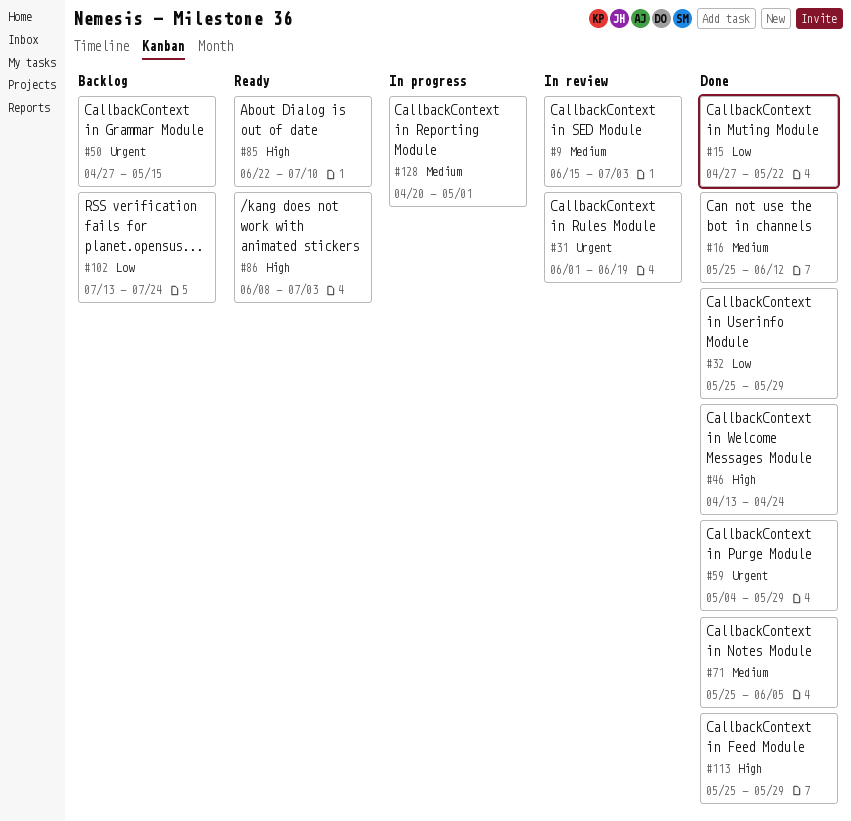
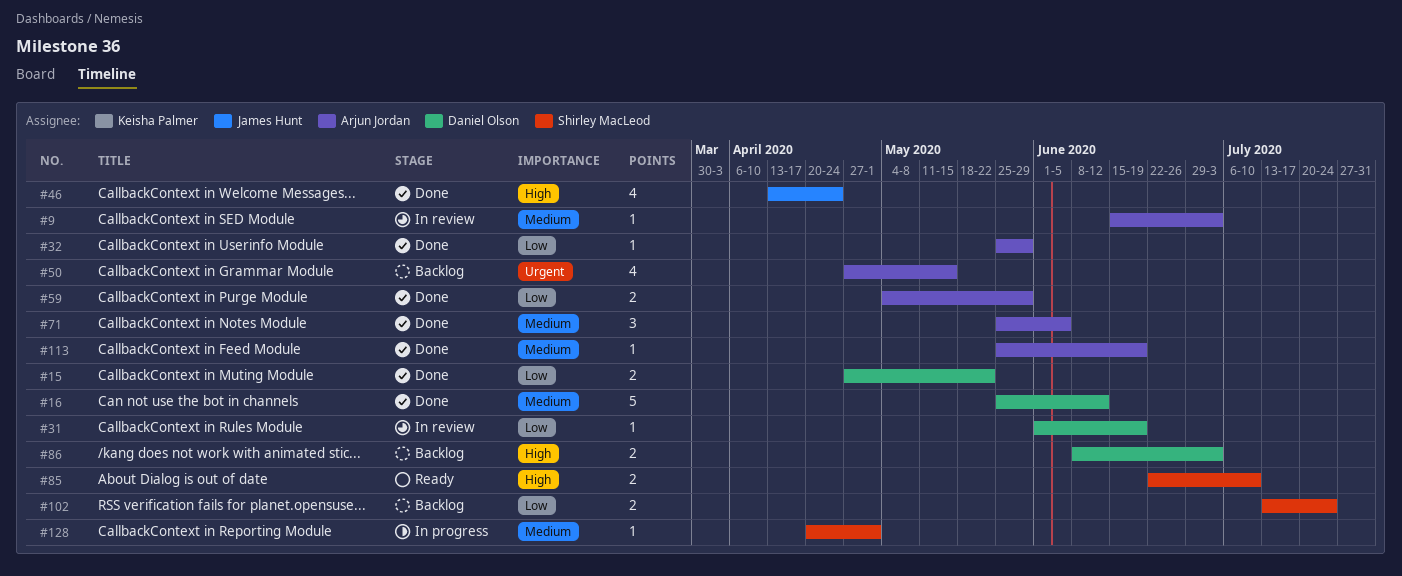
#31, priority: Urgent -> Low
#59, priority: Urgent -> Low
#86, status: Ready -> Backlog
#113, priority: High -> Medium
#113, due: May 29 -> Jun 19

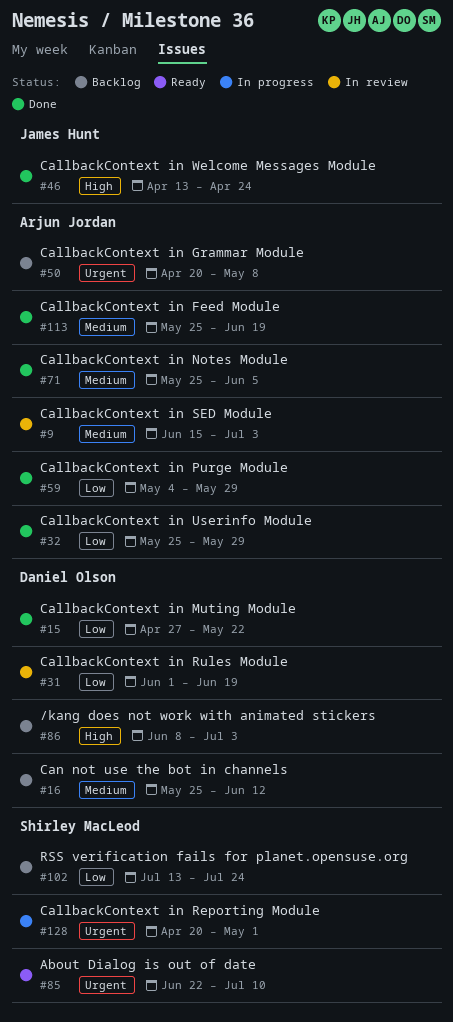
#16, status: Done -> Backlog
#50, start: Apr 27 -> Apr 20
#50, due: May 15 -> May 8
#85, priority: High -> Urgent
#128, priority: Medium -> Urgent

